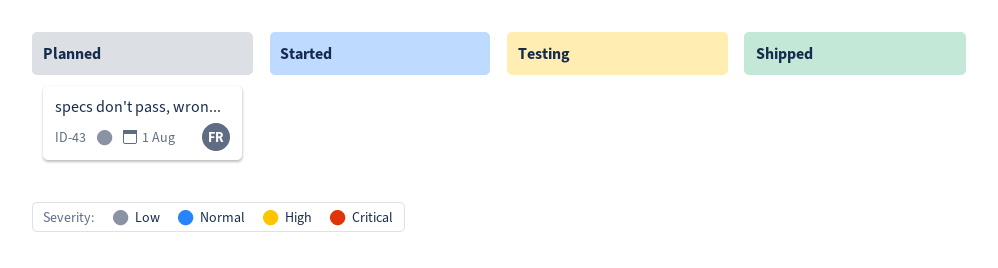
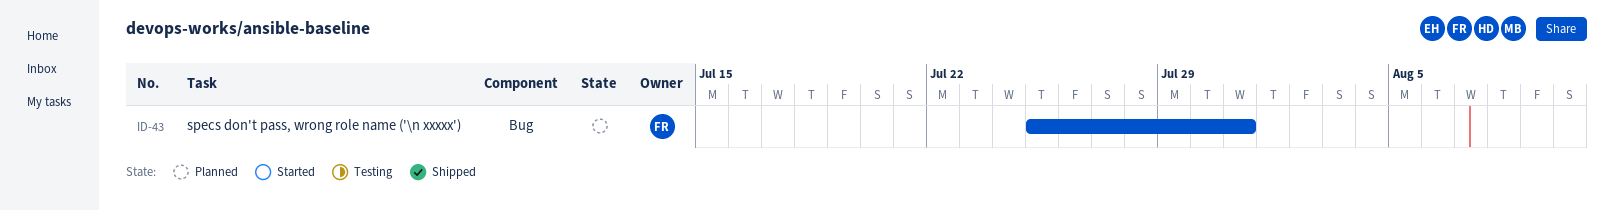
ID-43, due: Aug 1 -> Jul 31

